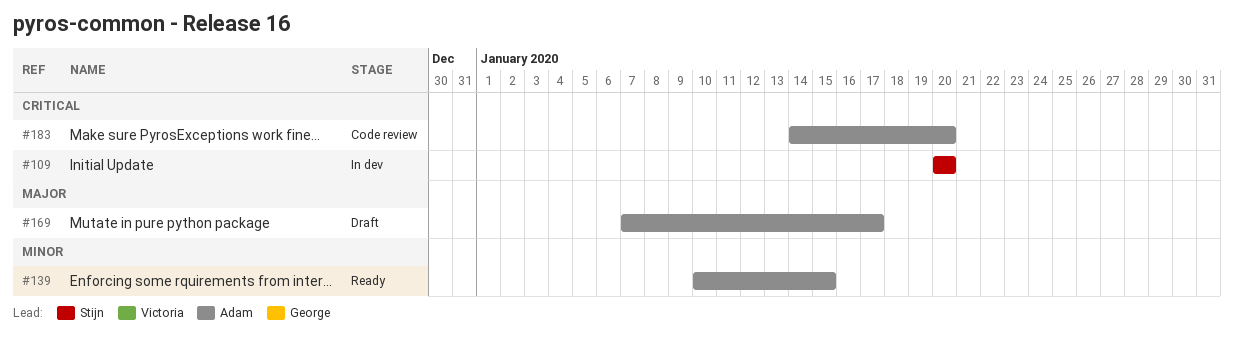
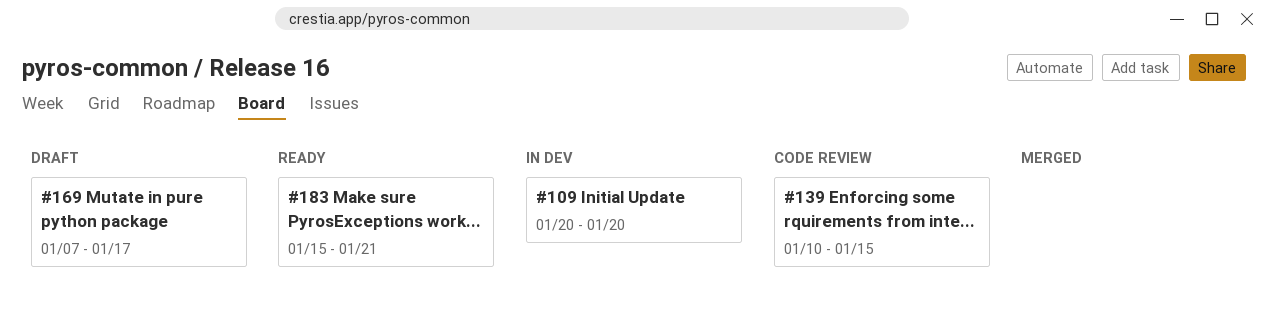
#139, status: Ready -> Code review
#183, status: Code review -> Ready
#183, start: Jan 14 -> Jan 15
#183, due: Jan 20 -> Jan 21

